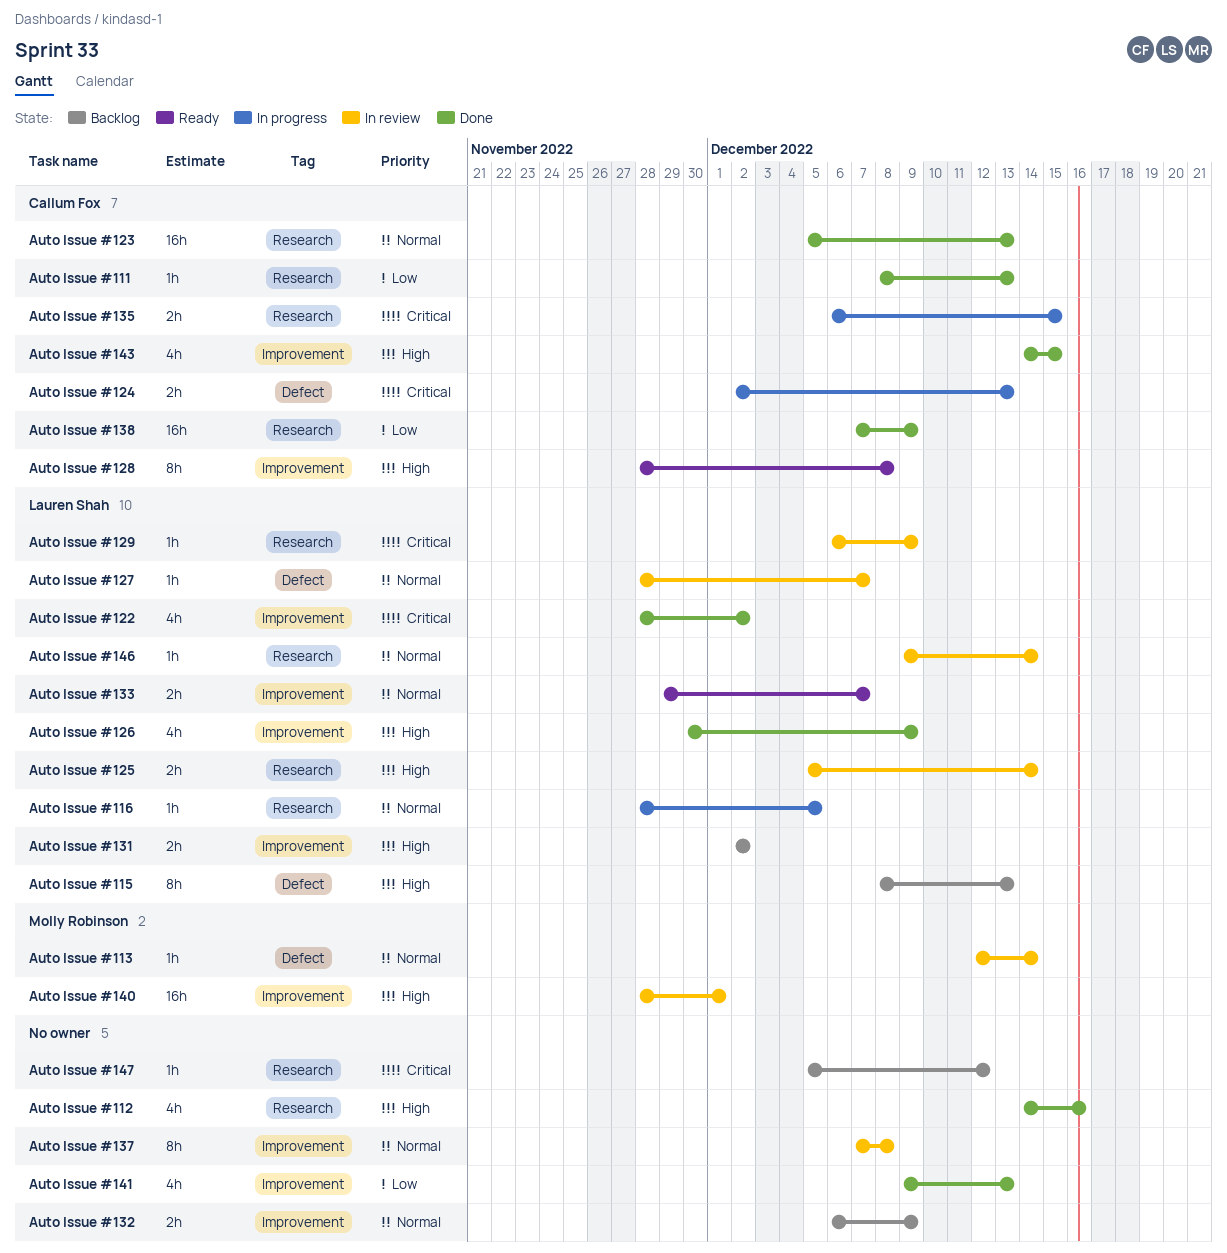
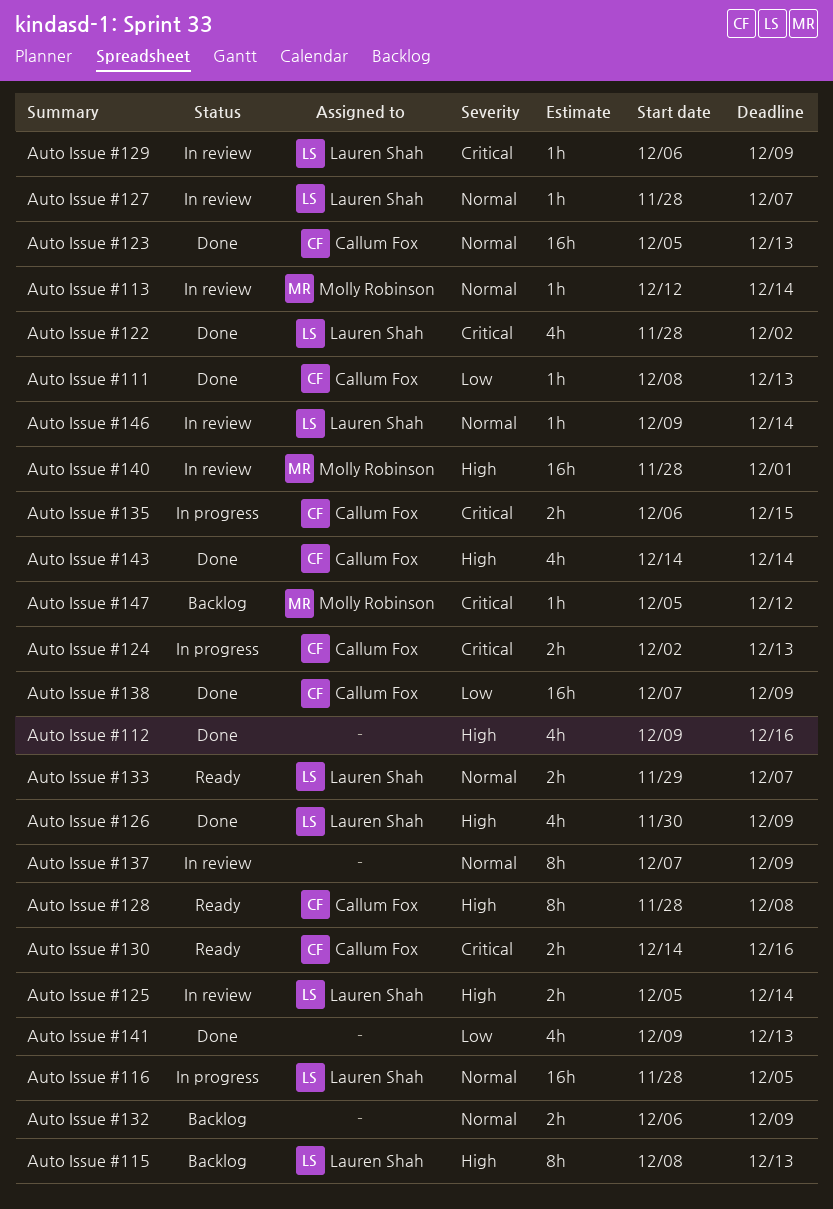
Auto Issue #112, start: Dec 14 -> Dec 9
Auto Issue #116, estimate: 1h -> 16h
Auto Issue #130: none -> present
Auto Issue #131: present -> none
Auto Issue #137, due: Dec 8 -> Dec 9
Auto Issue #143, due: Dec 15 -> Dec 14
Auto Issue #147, owner: none -> Molly Robinson

